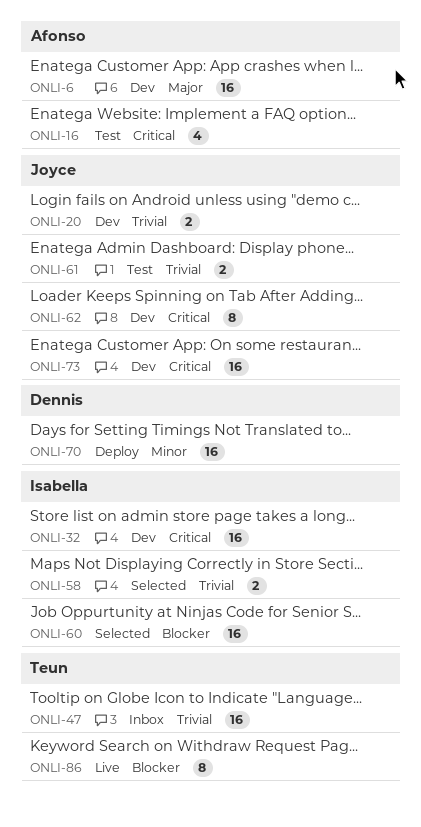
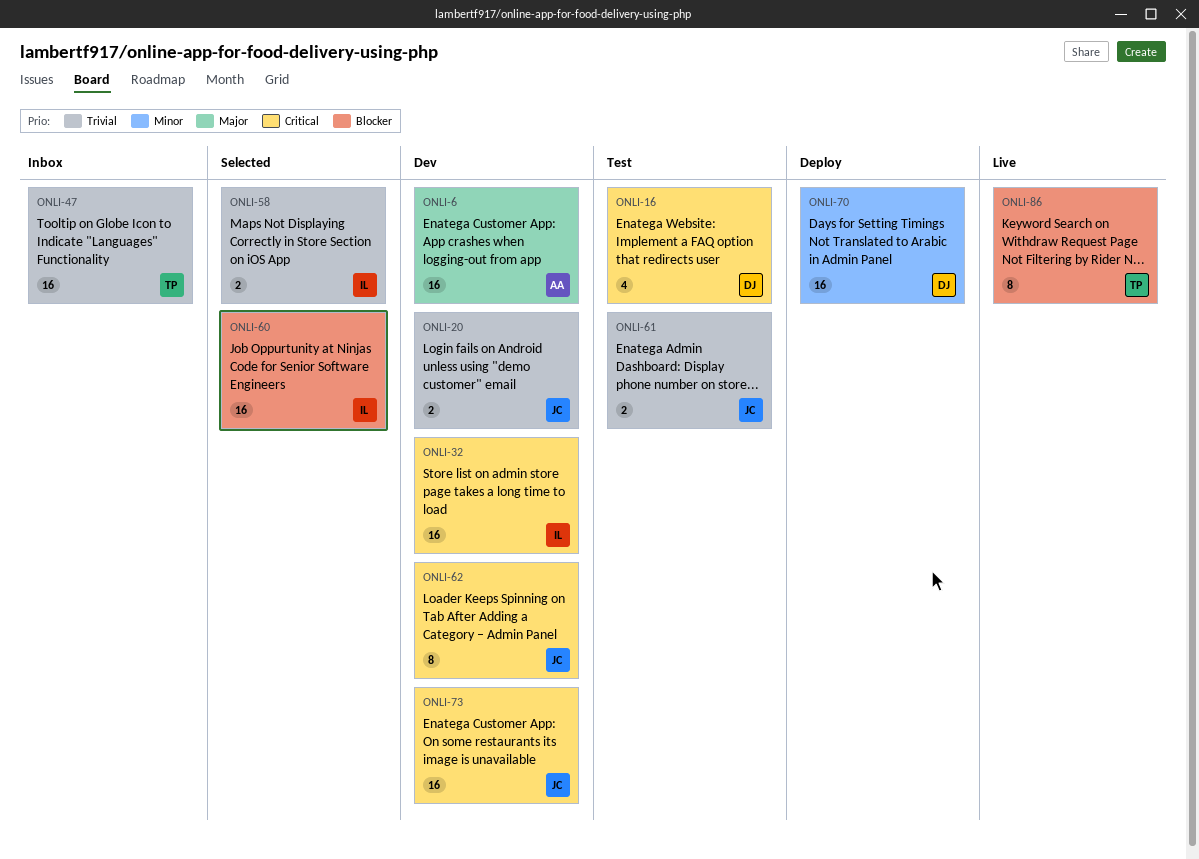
ONLI-16, owner: Afonso -> Dennis

